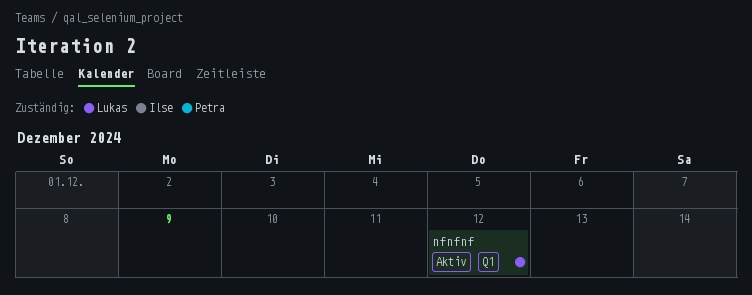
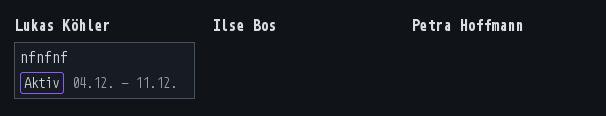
nfnfnf, due: Dec 12 -> Dec 11

